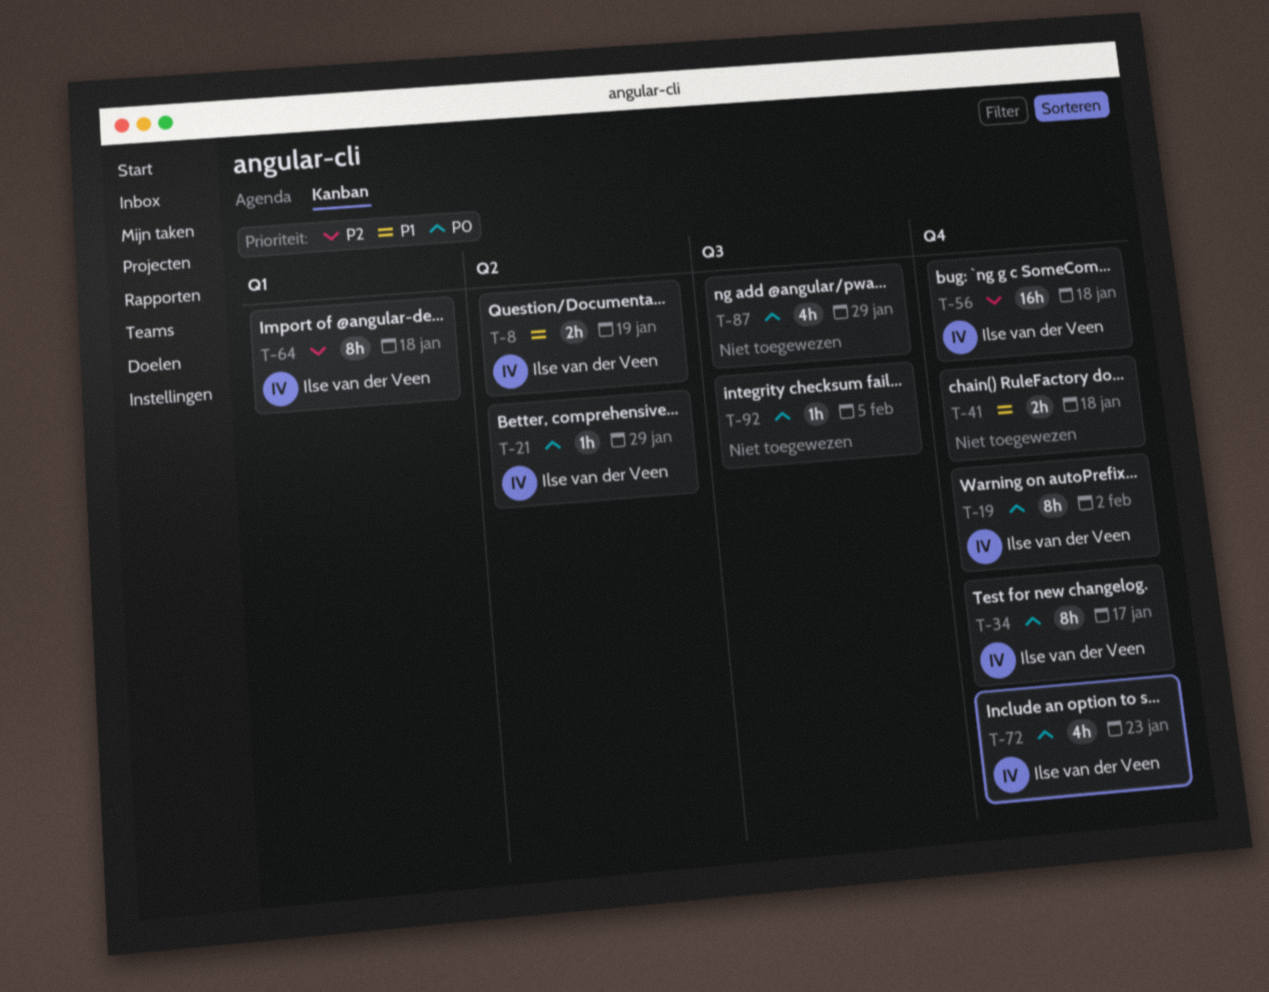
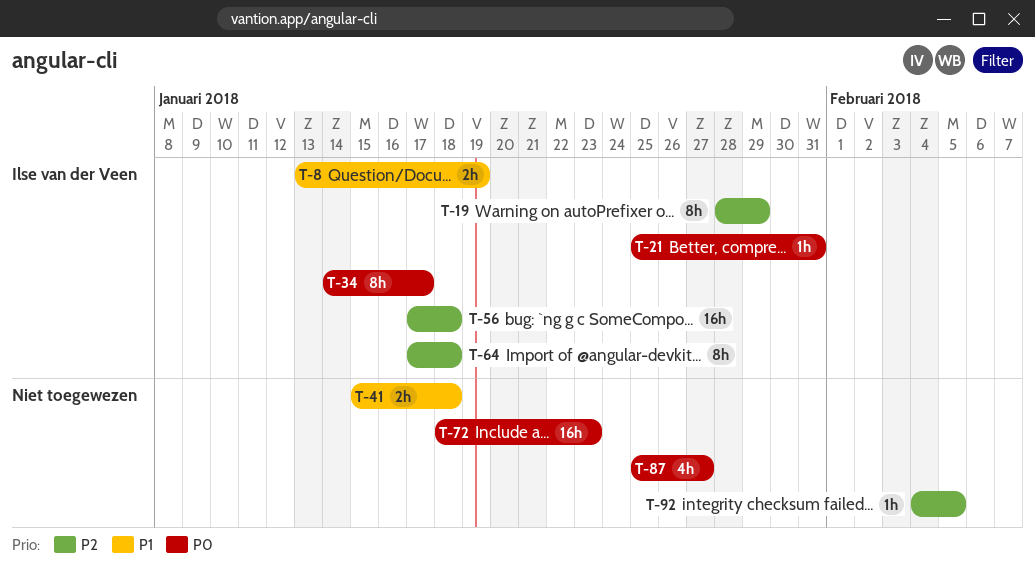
T-19, priority: P0 -> P2
T-19, due: Feb 2 -> Jan 29
T-21, due: Jan 29 -> Jan 31
T-72, owner: Ilse van der Veen -> none
T-72, estimate: 4h -> 16h
T-87, due: Jan 29 -> Jan 27
T-92, priority: P0 -> P2

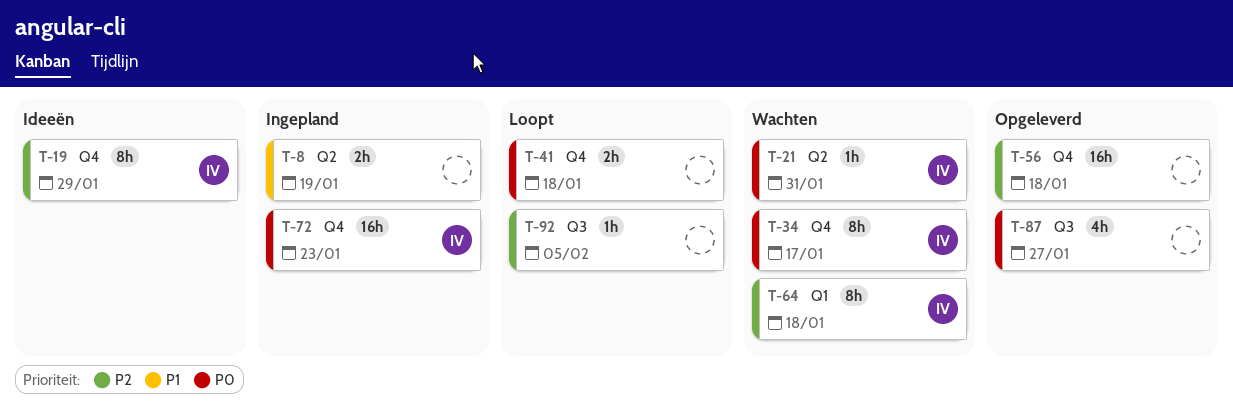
T-8, owner: Ilse van der Veen -> none
T-41, priority: P1 -> P0
T-56, owner: Ilse van der Veen -> none
T-72, owner: none -> Ilse van der Veen

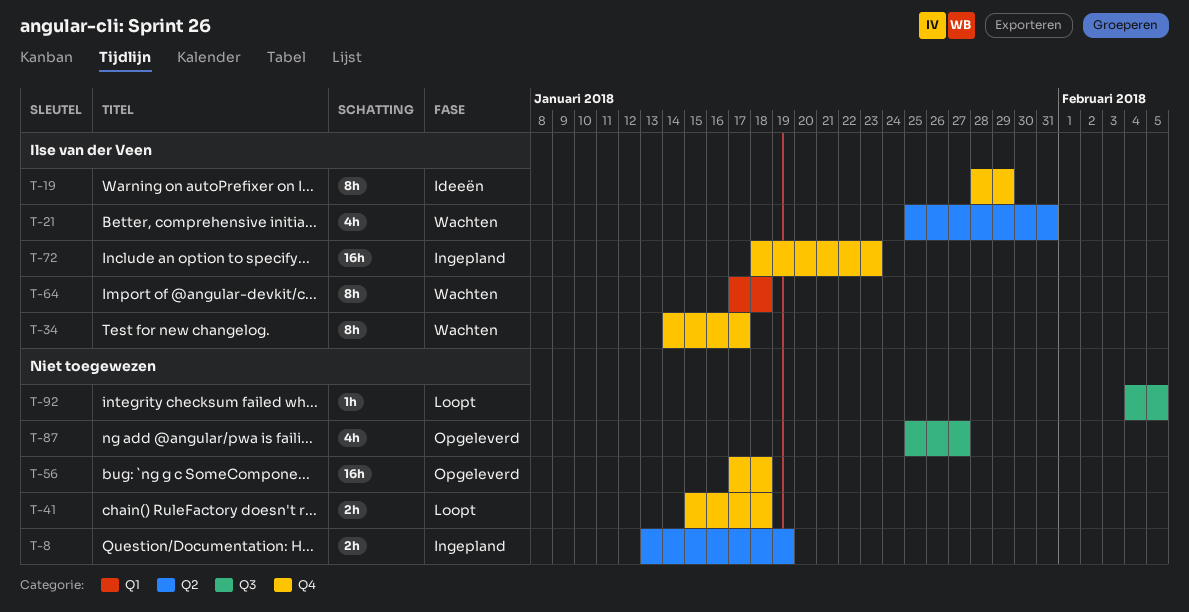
T-21, estimate: 1h -> 4h

